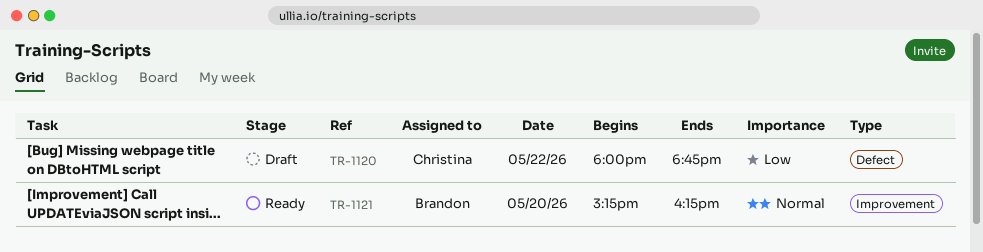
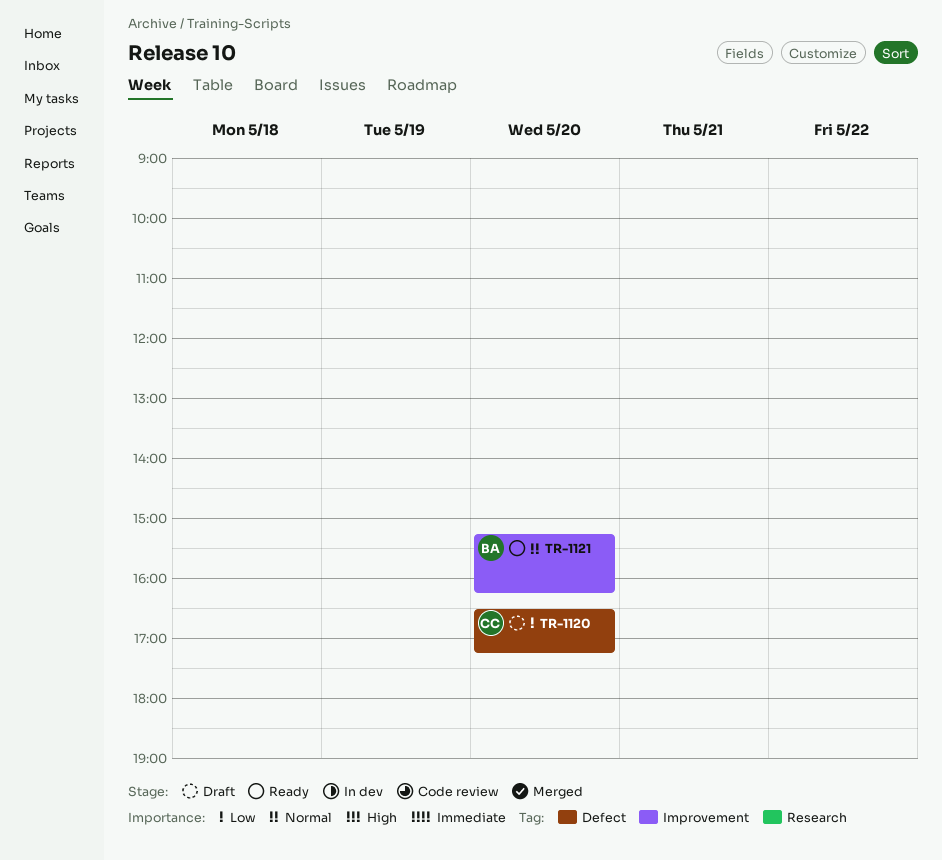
TR-1120, day: May 22 -> May 20
TR-1120, begins: 18:00 -> 16:30
TR-1120, ends: 18:45 -> 17:15

